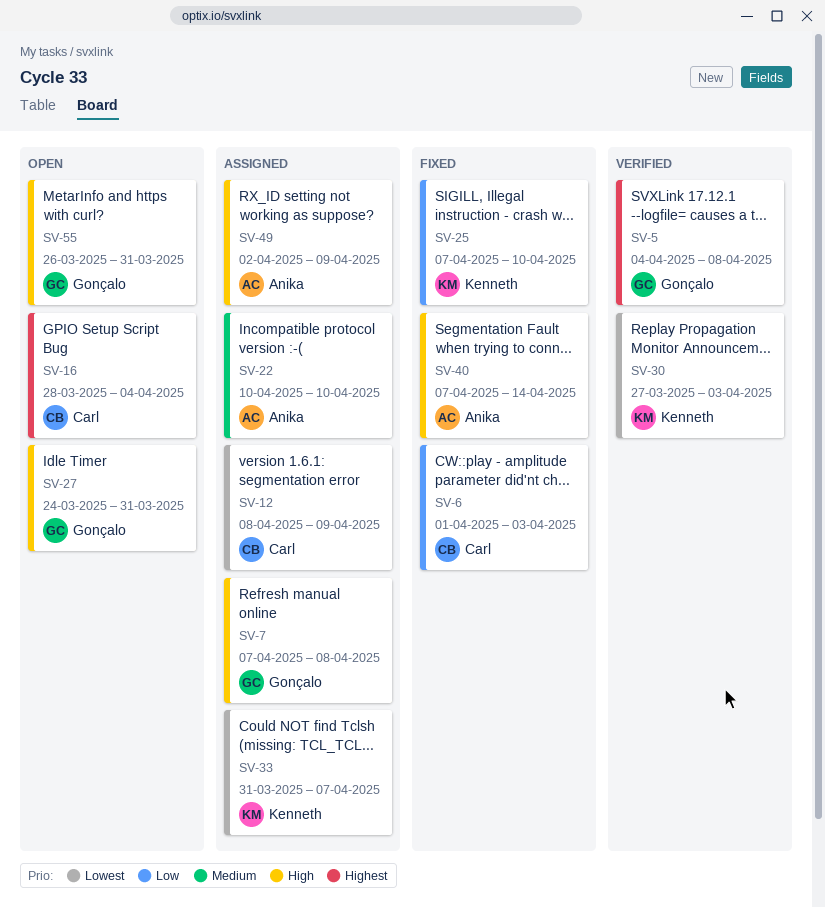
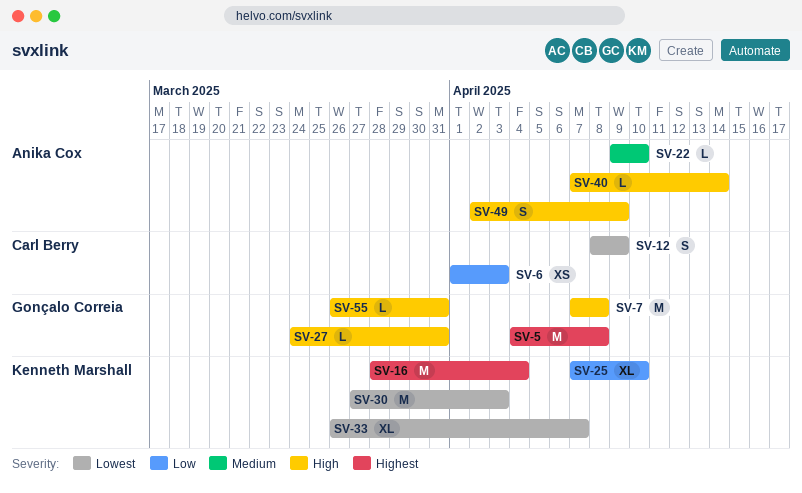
SV-16, owner: Carl Berry -> Kenneth Marshall
SV-22, start: Apr 10 -> Apr 9
SV-33, start: Mar 31 -> Mar 26

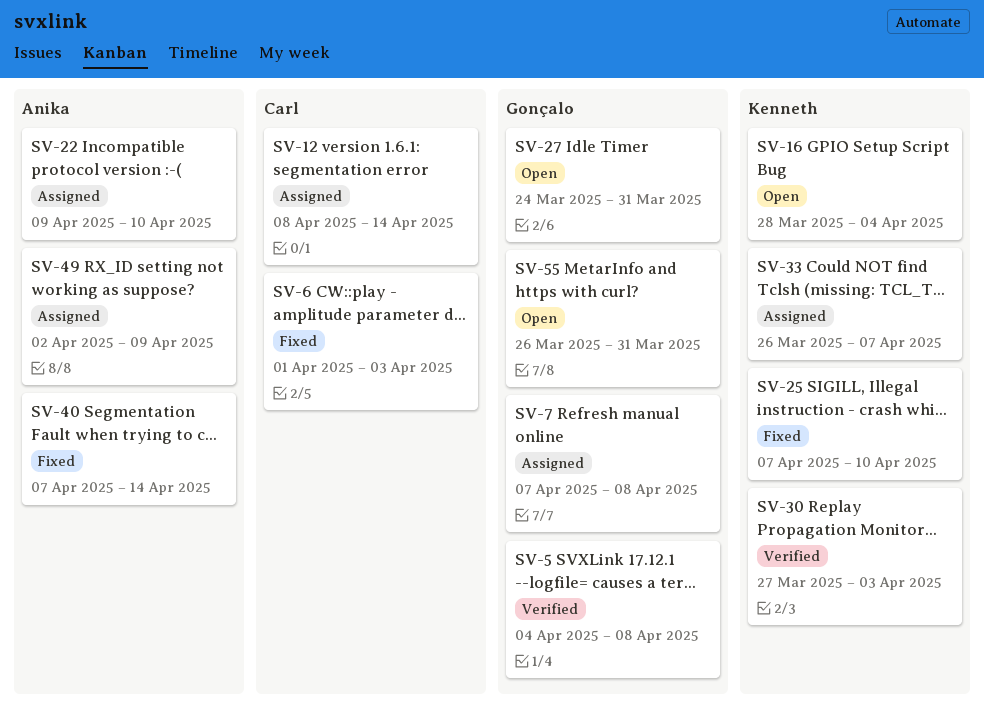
SV-12, due: Apr 9 -> Apr 14

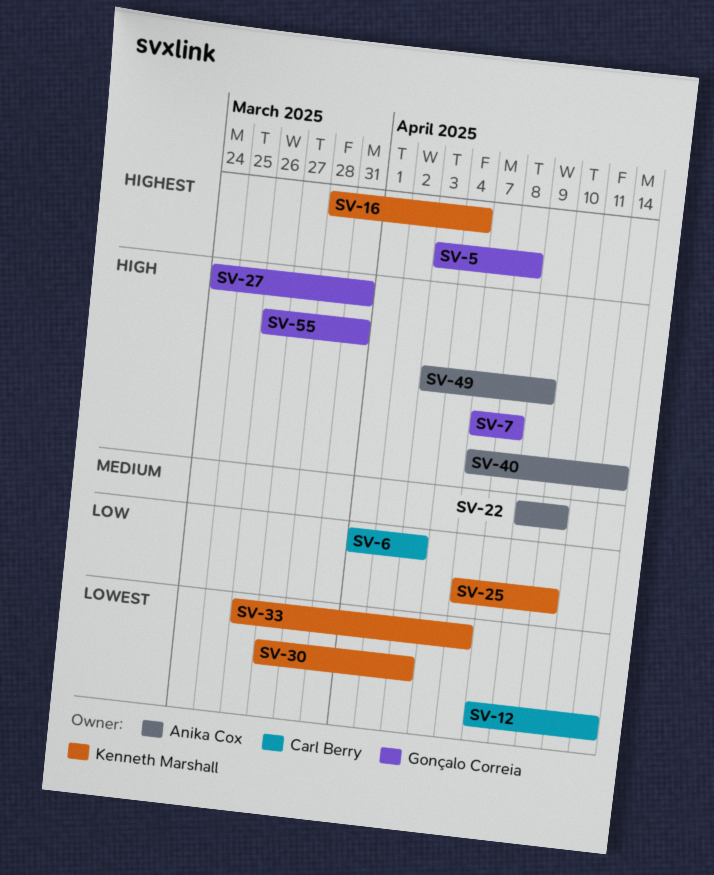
SV-5, start: Apr 4 -> Apr 3
SV-49, start: Apr 2 -> Apr 3

